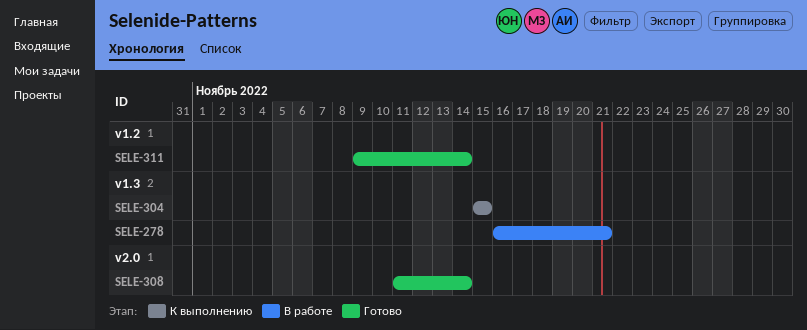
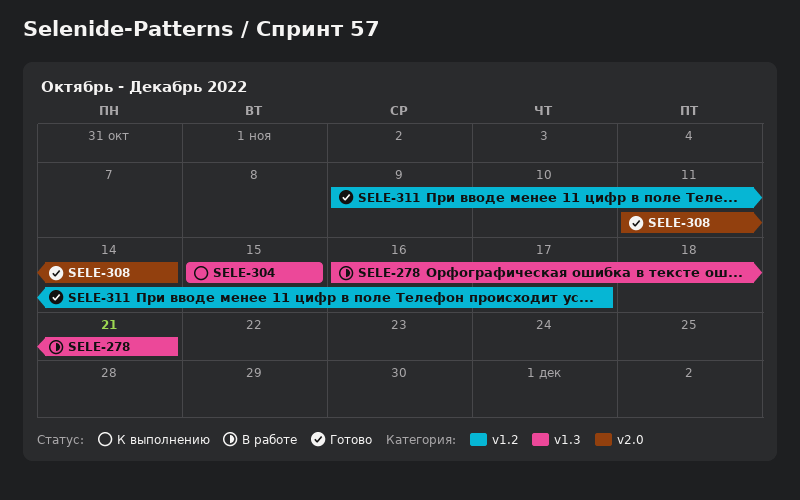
SELE-311, due: Nov 14 -> Nov 17

